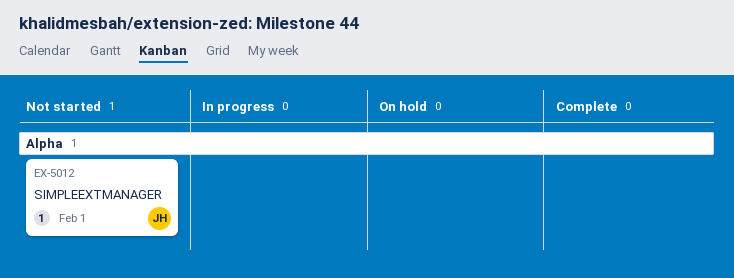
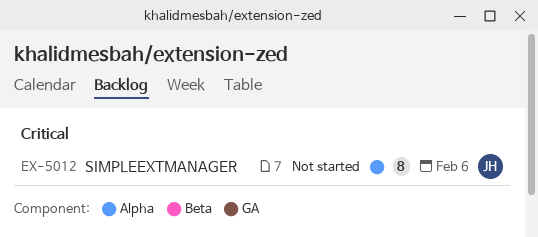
EX-5012, estimate: 1 -> 8
EX-5012, due: Feb 1 -> Feb 6

